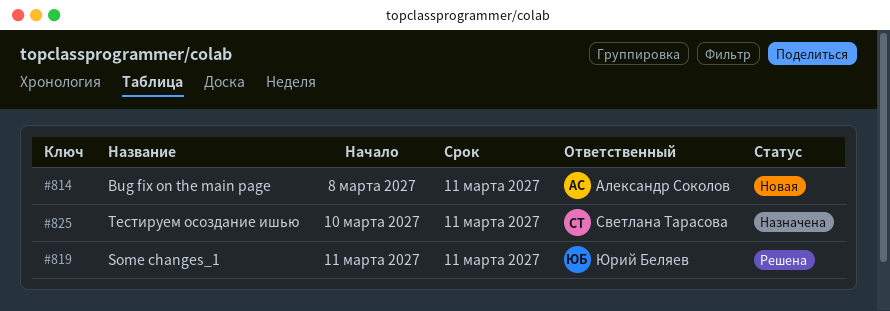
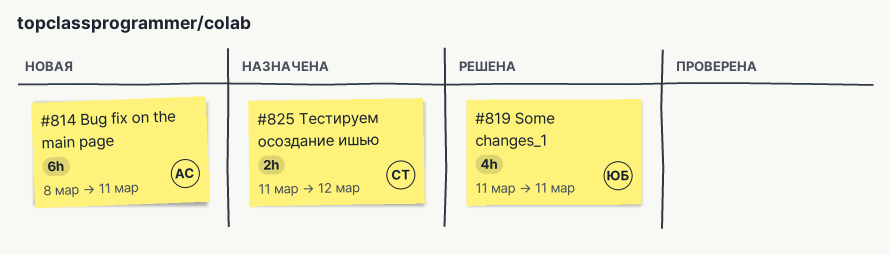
#825, start: Mar 10 -> Mar 11
#825, due: Mar 11 -> Mar 12

